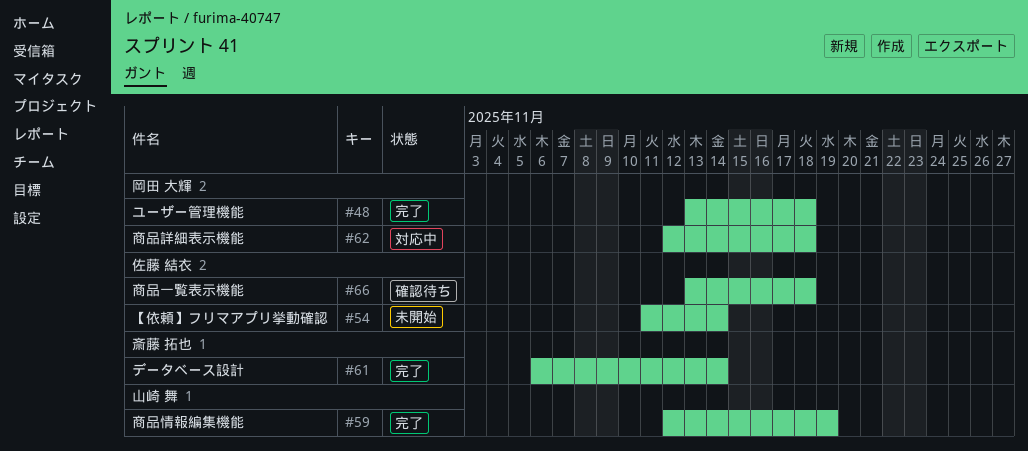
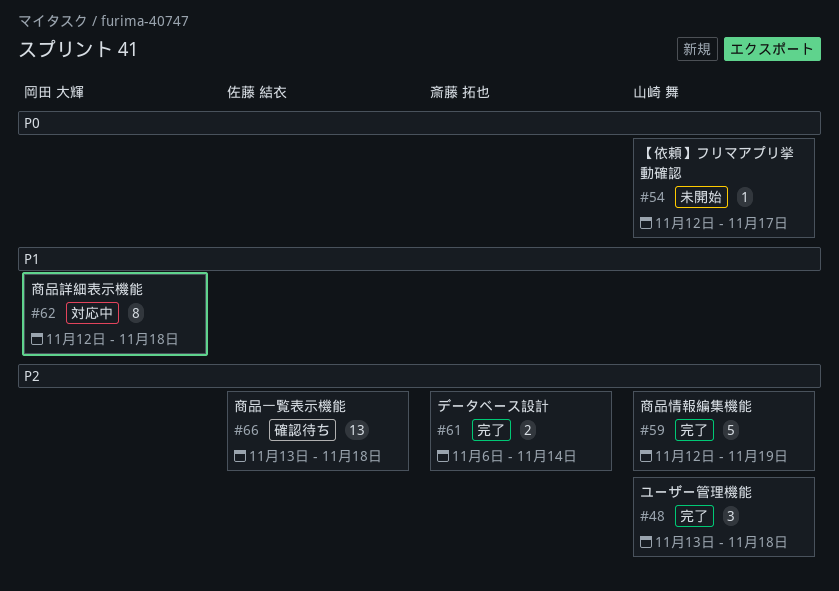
#48, owner: 岡田 大輝 -> 山崎 舞
#54, owner: 佐藤 結衣 -> 山崎 舞
#54, start: Nov 11 -> Nov 12
#54, due: Nov 14 -> Nov 17

